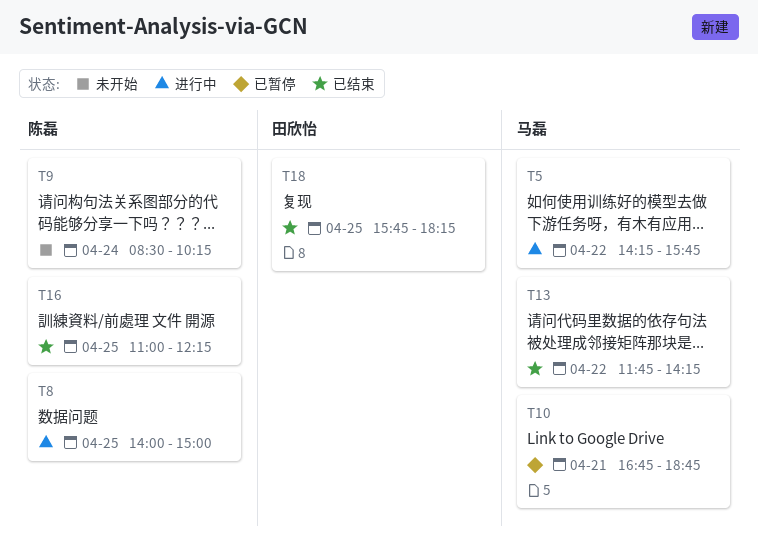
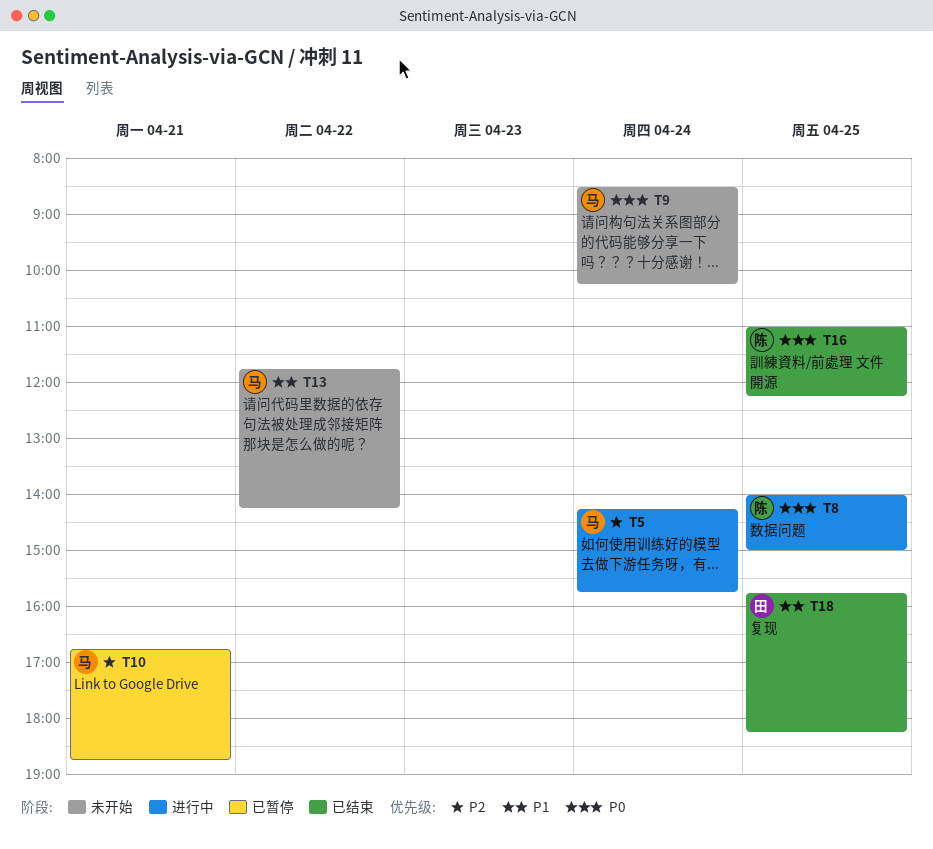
T5, day: Apr 22 -> Apr 24
T9, owner: 陈磊 -> 马磊
T13, status: 已结束 -> 未开始

